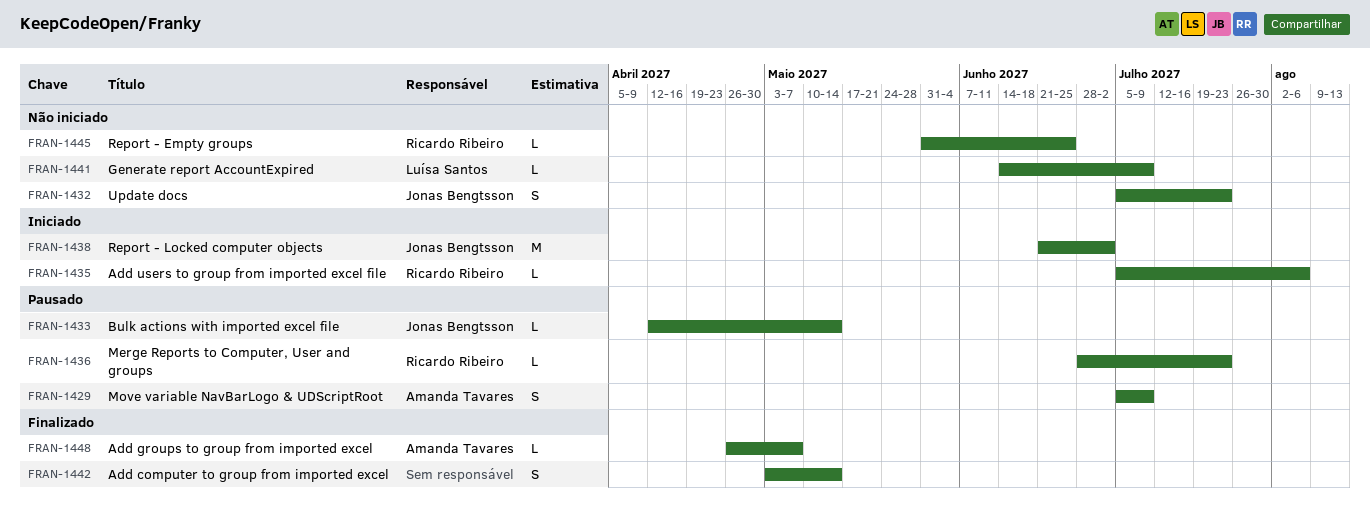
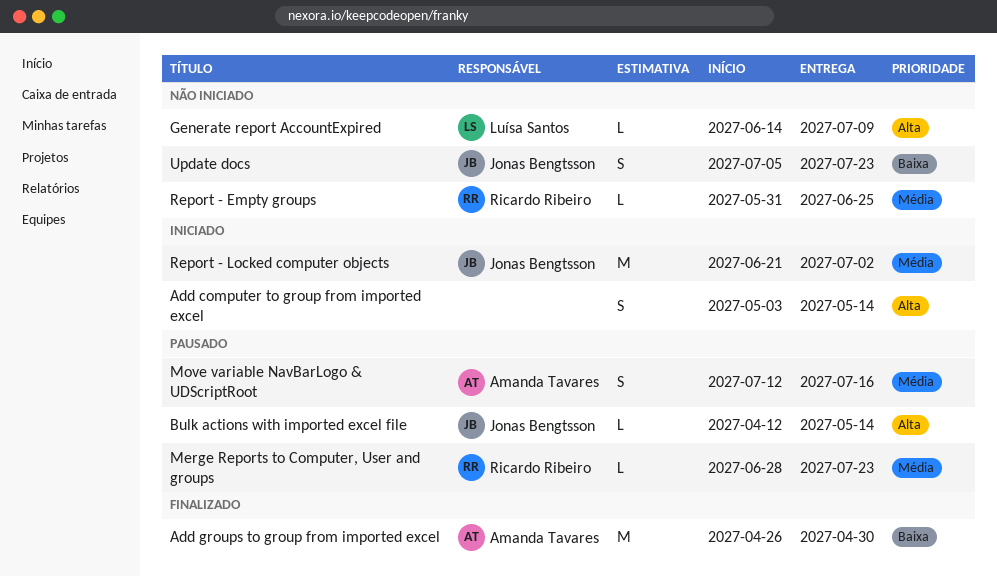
Add computer to group from imported excel, status: Finalizado -> Iniciado
Add groups to group from imported excel, estimate: L -> M
Add groups to group from imported excel, due: May 7 -> Apr 30
Add users to group from imported excel file: present -> none
Move variable NavBarLogo & UDScriptRoot, start: Jul 5 -> Jul 12
Move variable NavBarLogo & UDScriptRoot, due: Jul 9 -> Jul 16

